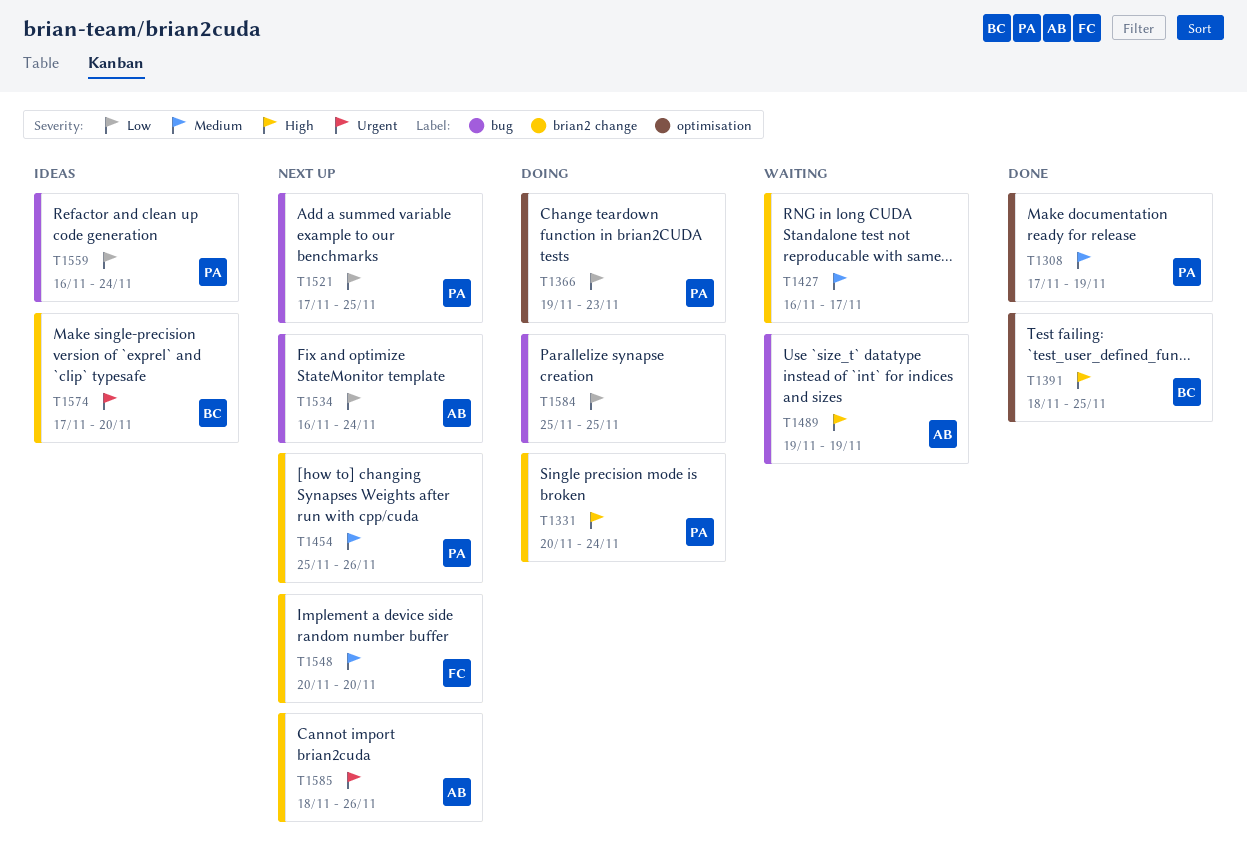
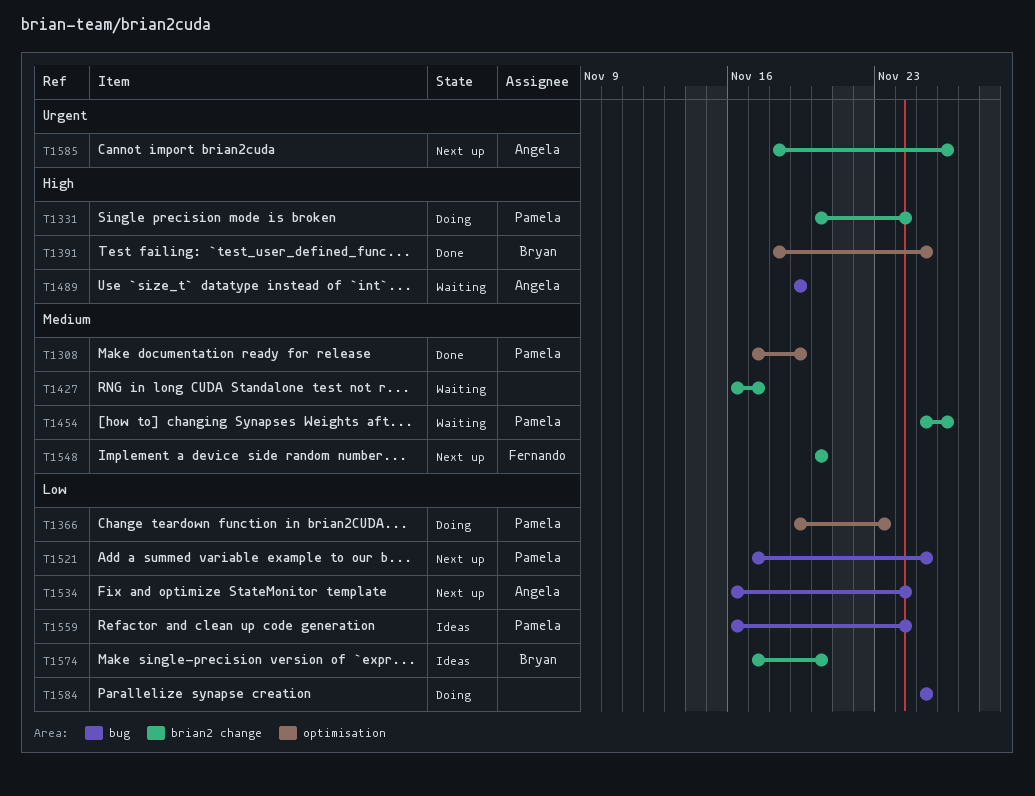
T1454, status: Next up -> Waiting
T1574, priority: Urgent -> Low

